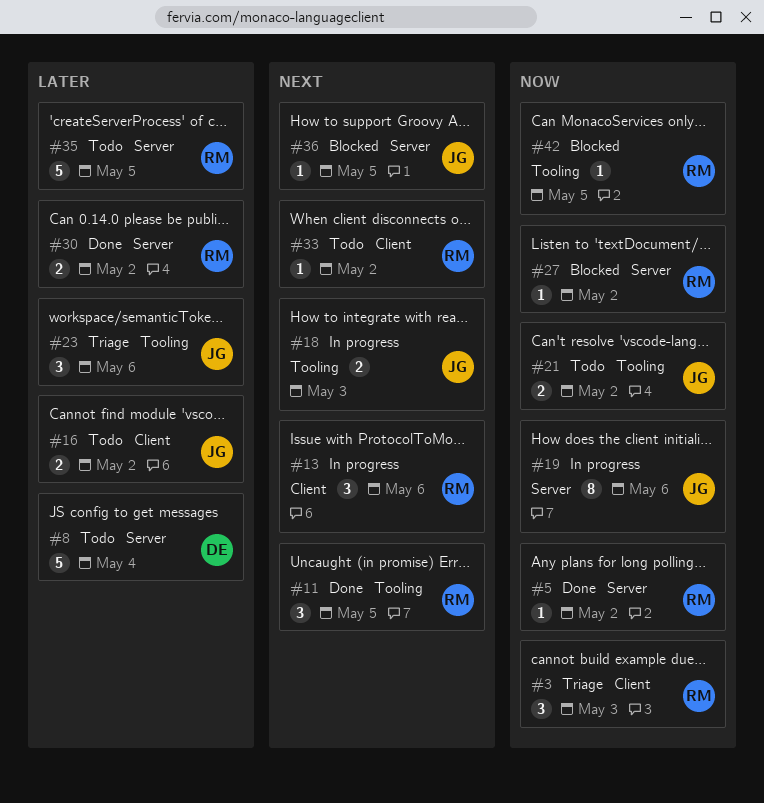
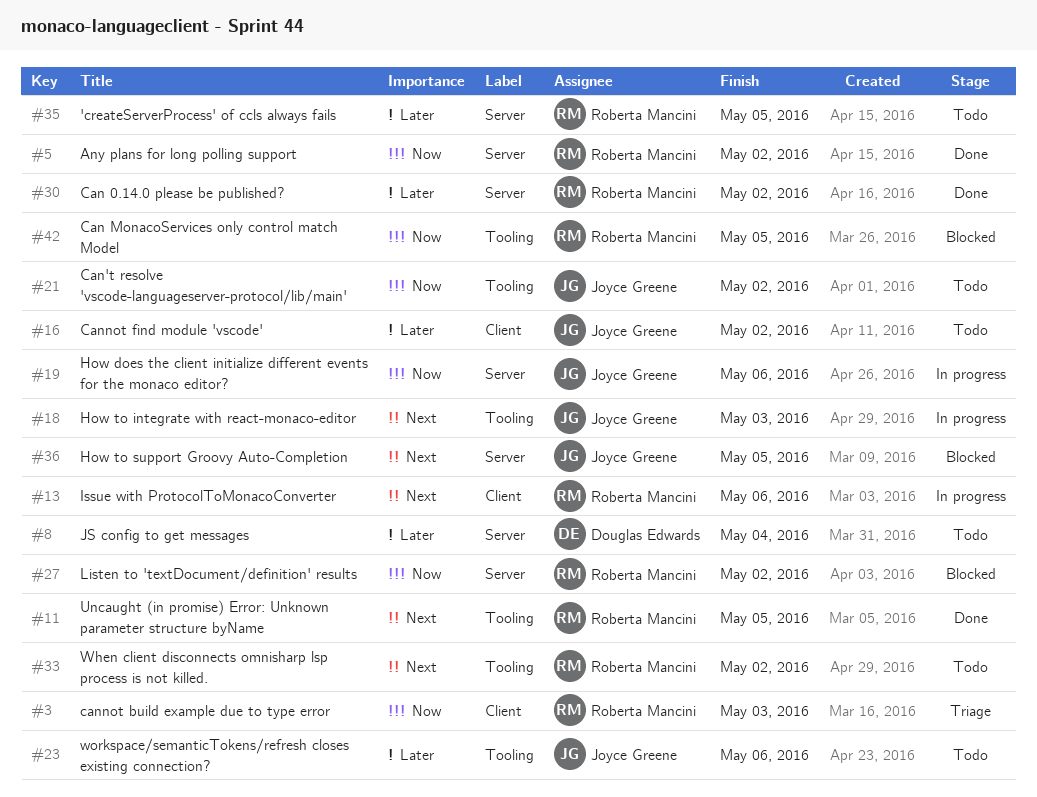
#23, status: Triage -> Todo
#33, label: Client -> Tooling

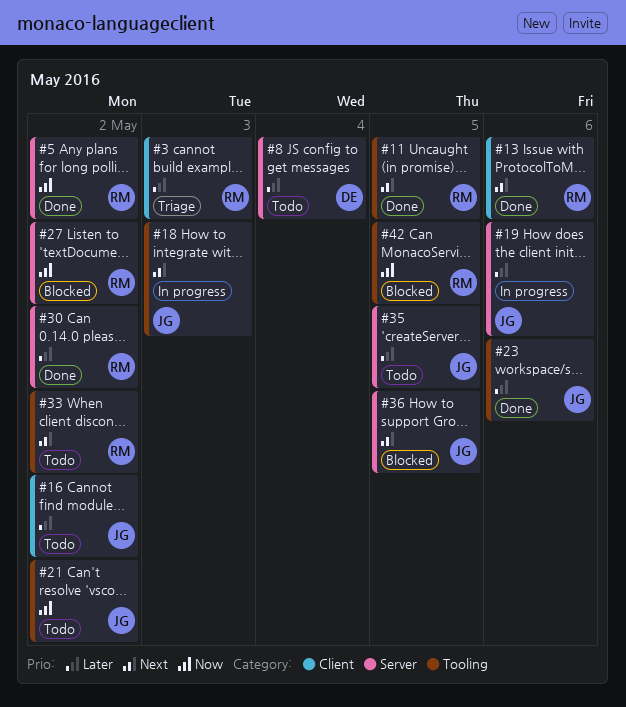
#3, priority: Now -> Later
#13, status: In progress -> Done
#19, priority: Now -> Later
#23, status: Todo -> Done
#35, owner: Roberta Mancini -> Joyce Greene

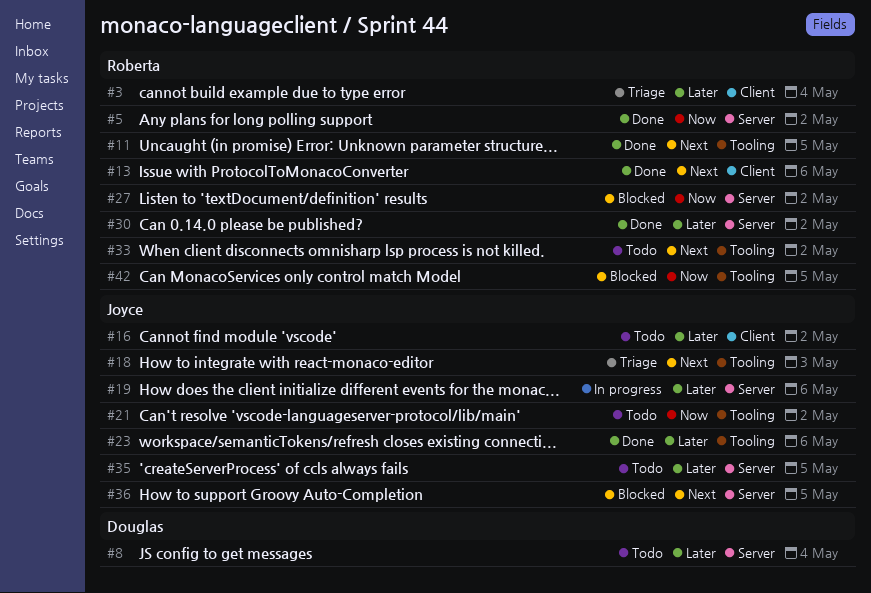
#3, due: May 3 -> May 4
#18, status: In progress -> Triage

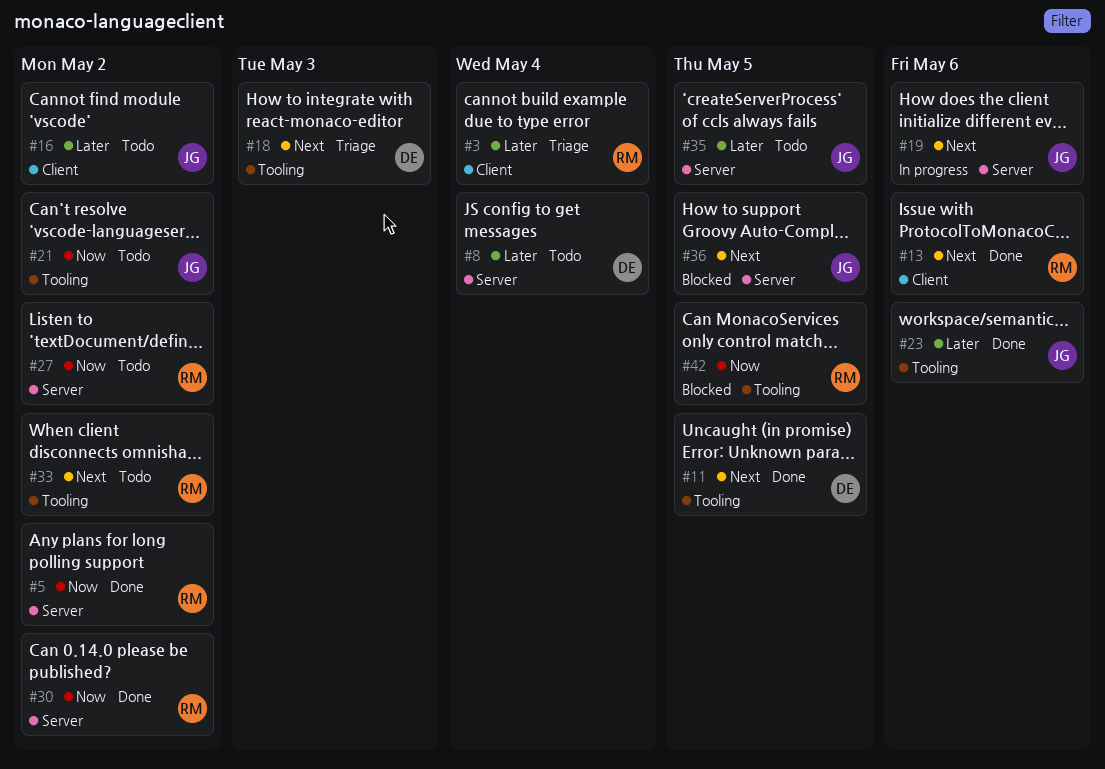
#11, owner: Roberta -> Douglas
#18, owner: Joyce -> Douglas
#19, priority: Later -> Next
#27, status: Blocked -> Todo
#30, priority: Later -> Now

